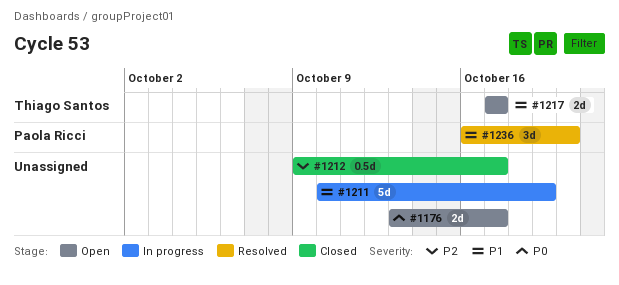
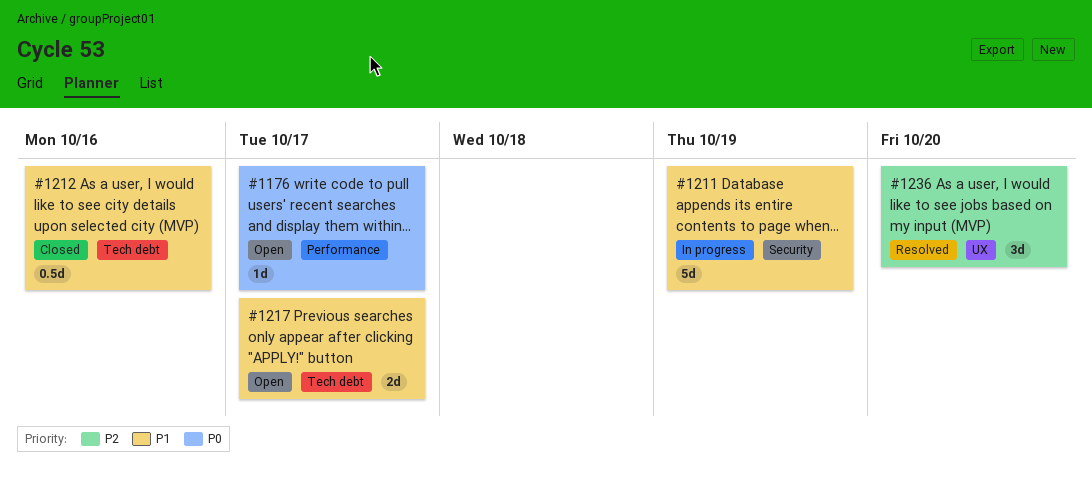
#1176, estimate: 2d -> 1d
#1212, priority: P2 -> P1
#1212, due: Oct 17 -> Oct 16
#1236, priority: P1 -> P2

